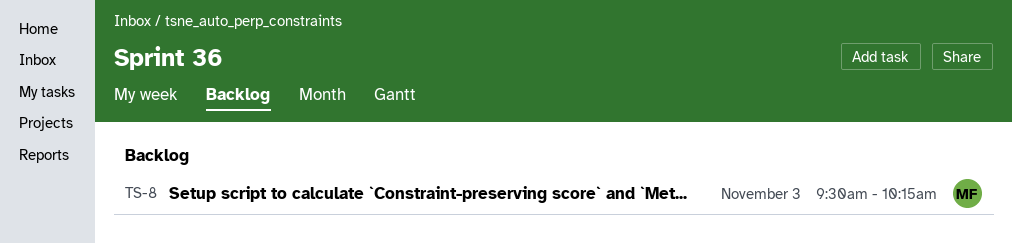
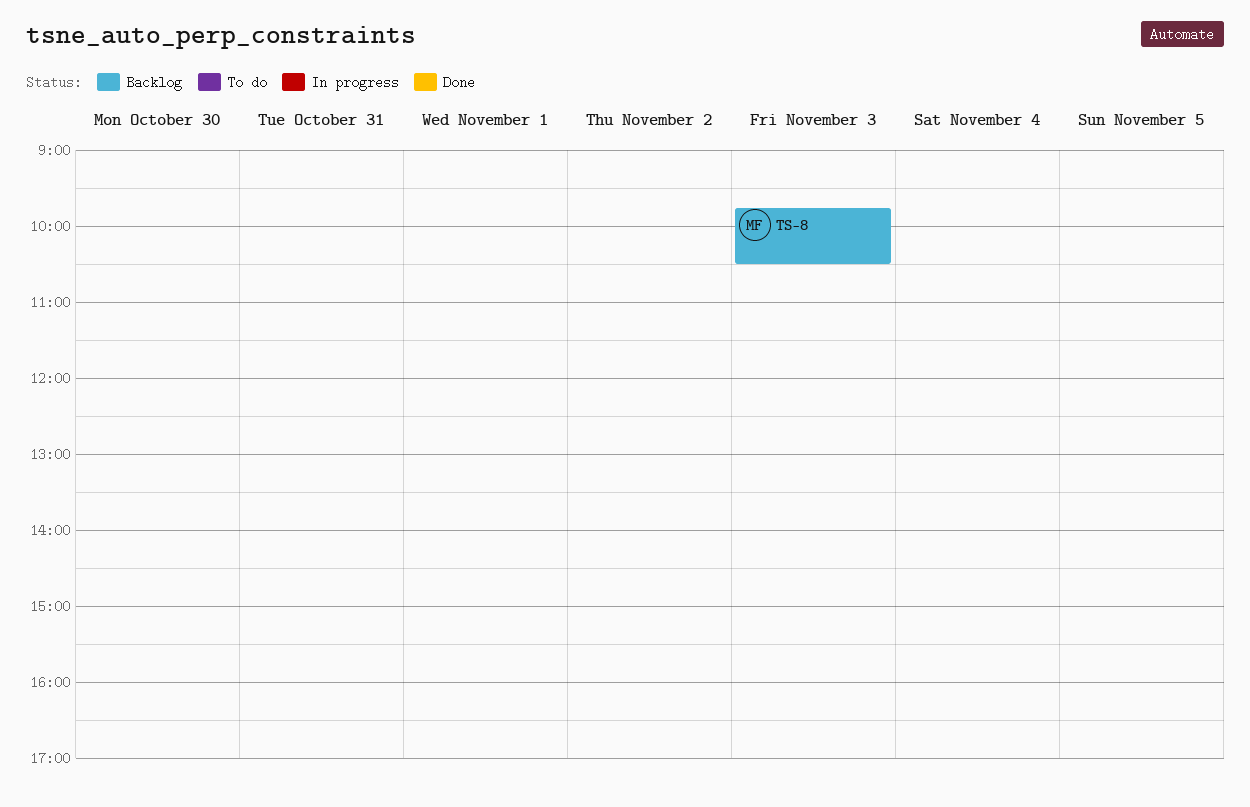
TS-8, begins: 09:30 -> 09:45
TS-8, ends: 10:15 -> 10:30

